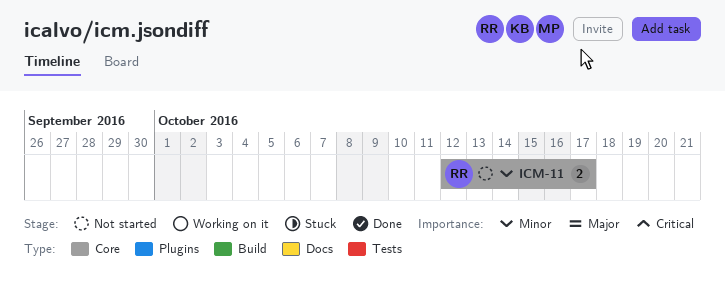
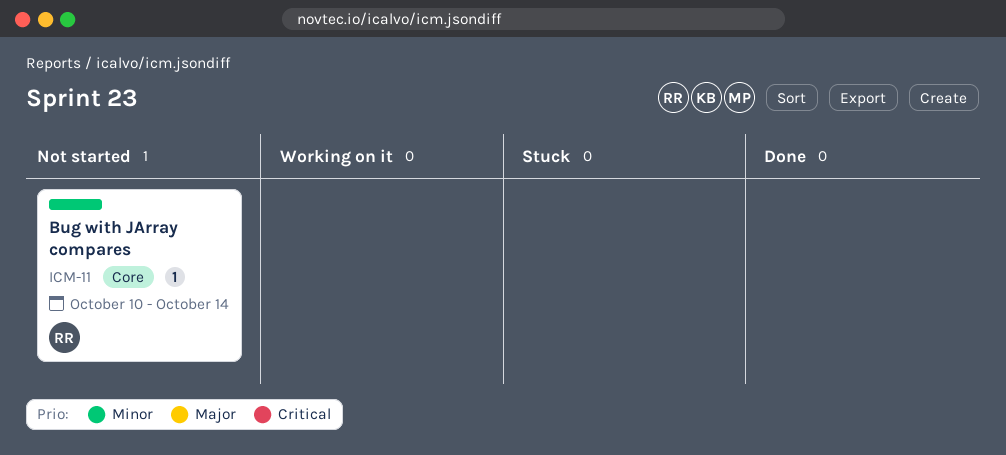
ICM-11, estimate: 2 -> 1
ICM-11, start: Oct 12 -> Oct 10
ICM-11, due: Oct 17 -> Oct 14

